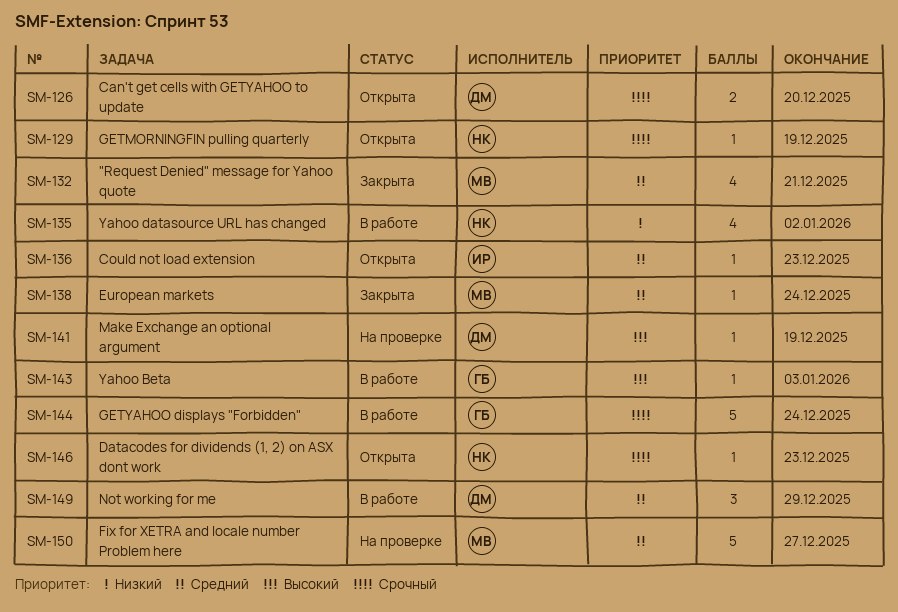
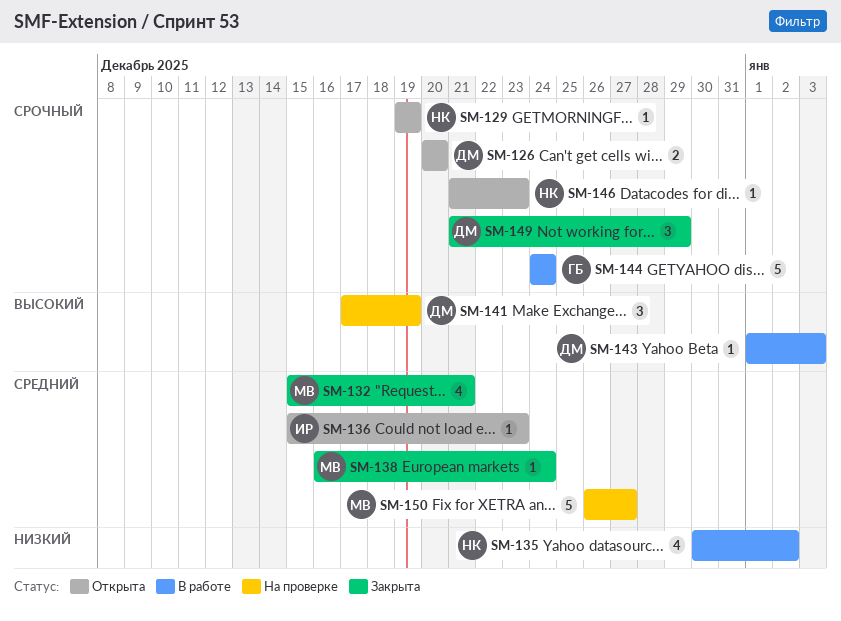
SM-141, estimate: 1 -> 3
SM-143, owner: ГБ -> ДМ
SM-149, status: В работе -> Закрыта
SM-149, priority: Средний -> Срочный

